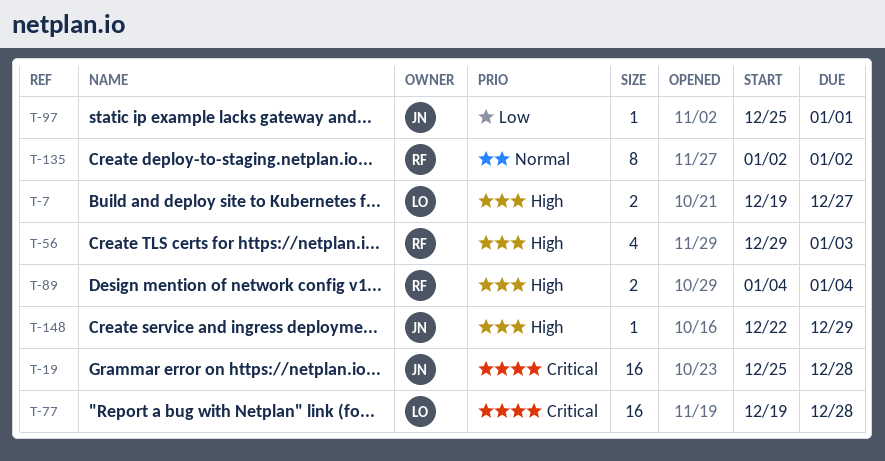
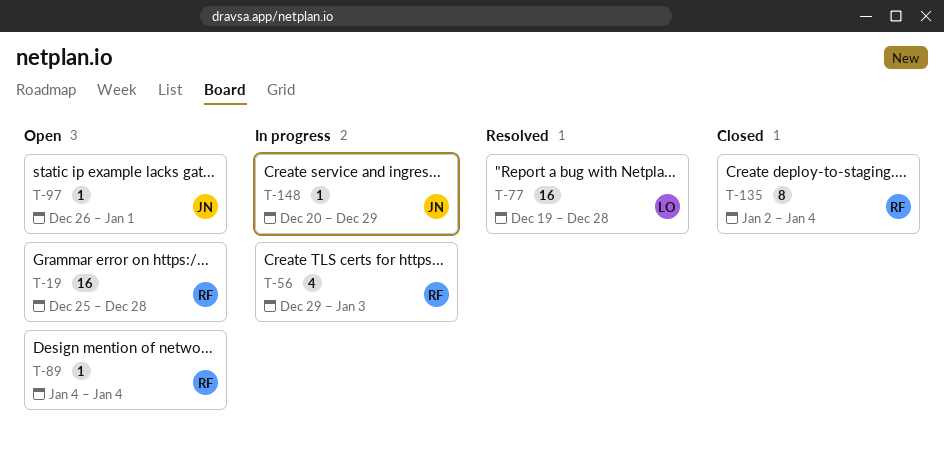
T-7: present -> none
T-19, owner: JN -> RF
T-89, estimate: 2 -> 1
T-97, start: Dec 25 -> Dec 26
T-135, due: Jan 2 -> Jan 4
T-148, start: Dec 22 -> Dec 20

